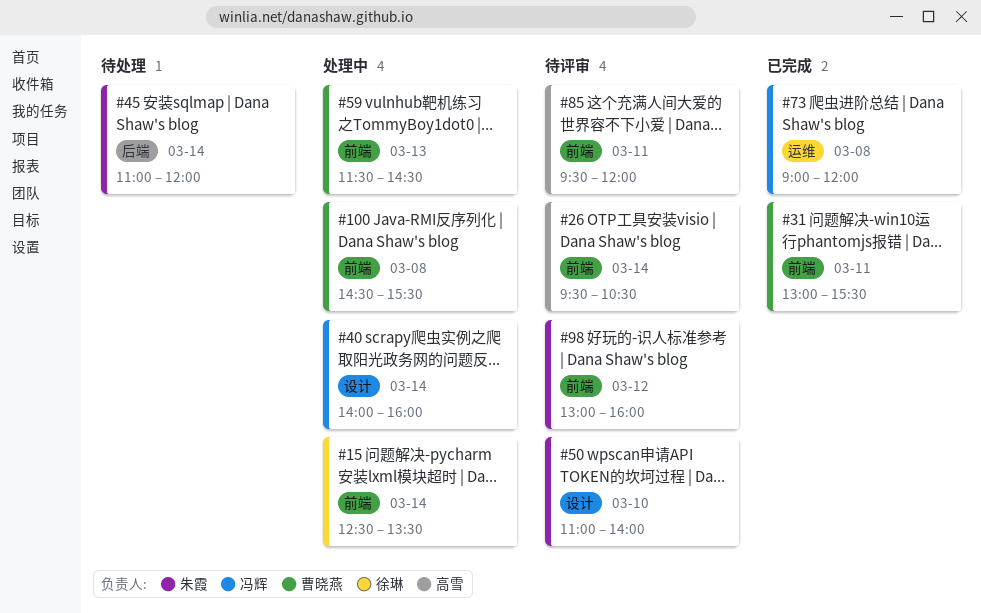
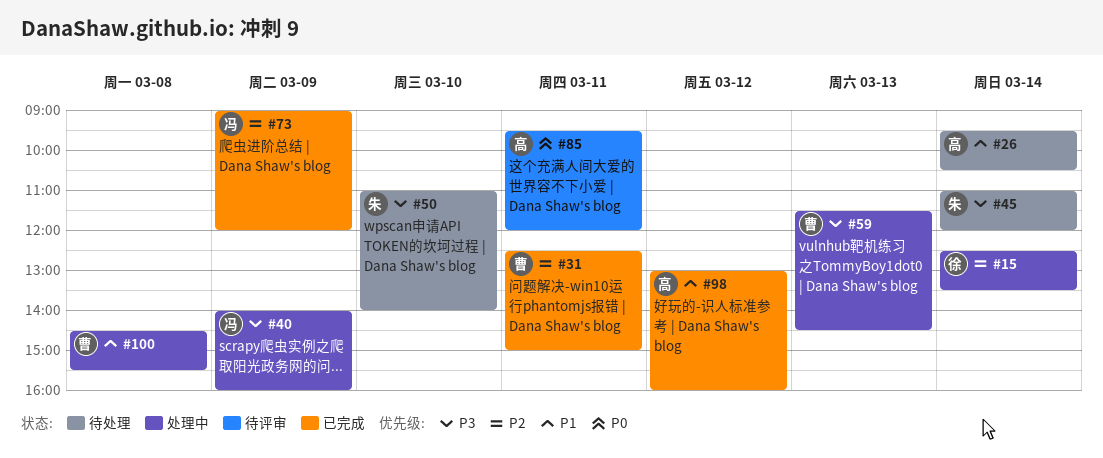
#26, status: 待评审 -> 待处理
#31, begins: 13:00 -> 12:30
#31, ends: 15:30 -> 15:00
#40, day: Mar 14 -> Mar 9
#50, status: 待评审 -> 待处理
#73, day: Mar 8 -> Mar 9
#98, status: 待评审 -> 已完成
#98, owner: 朱霞 -> 高雪

